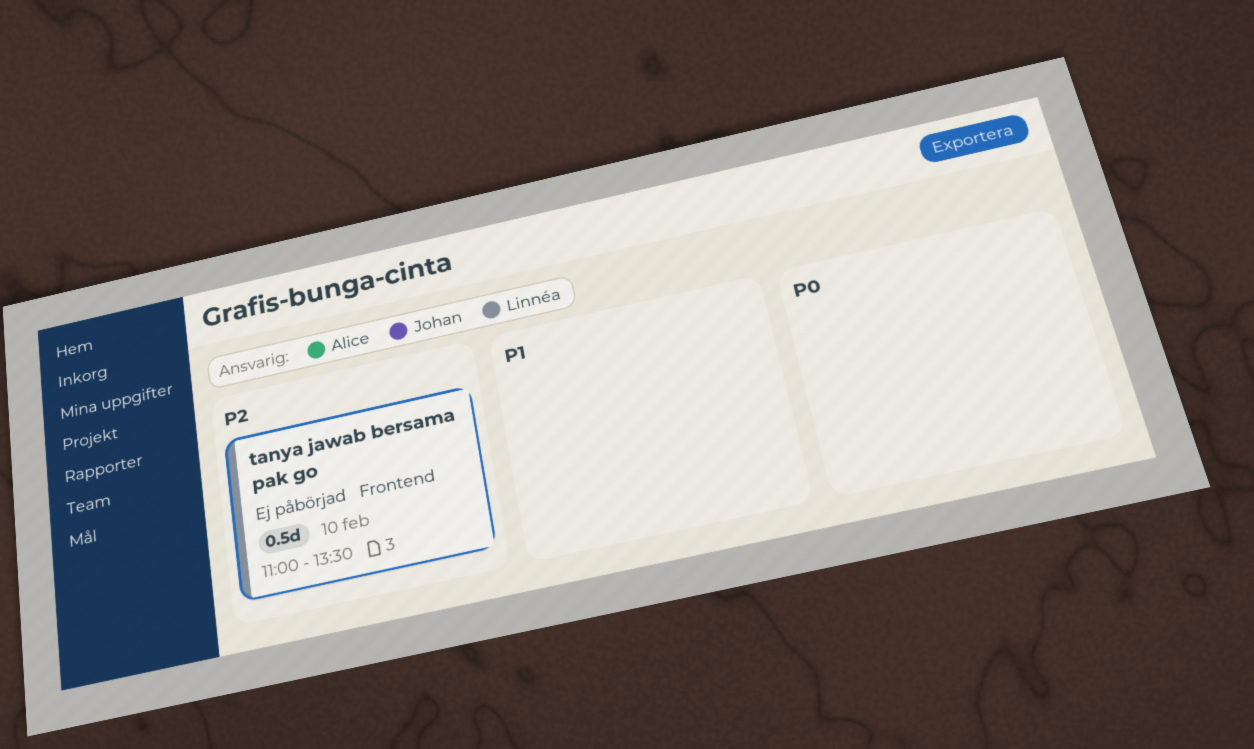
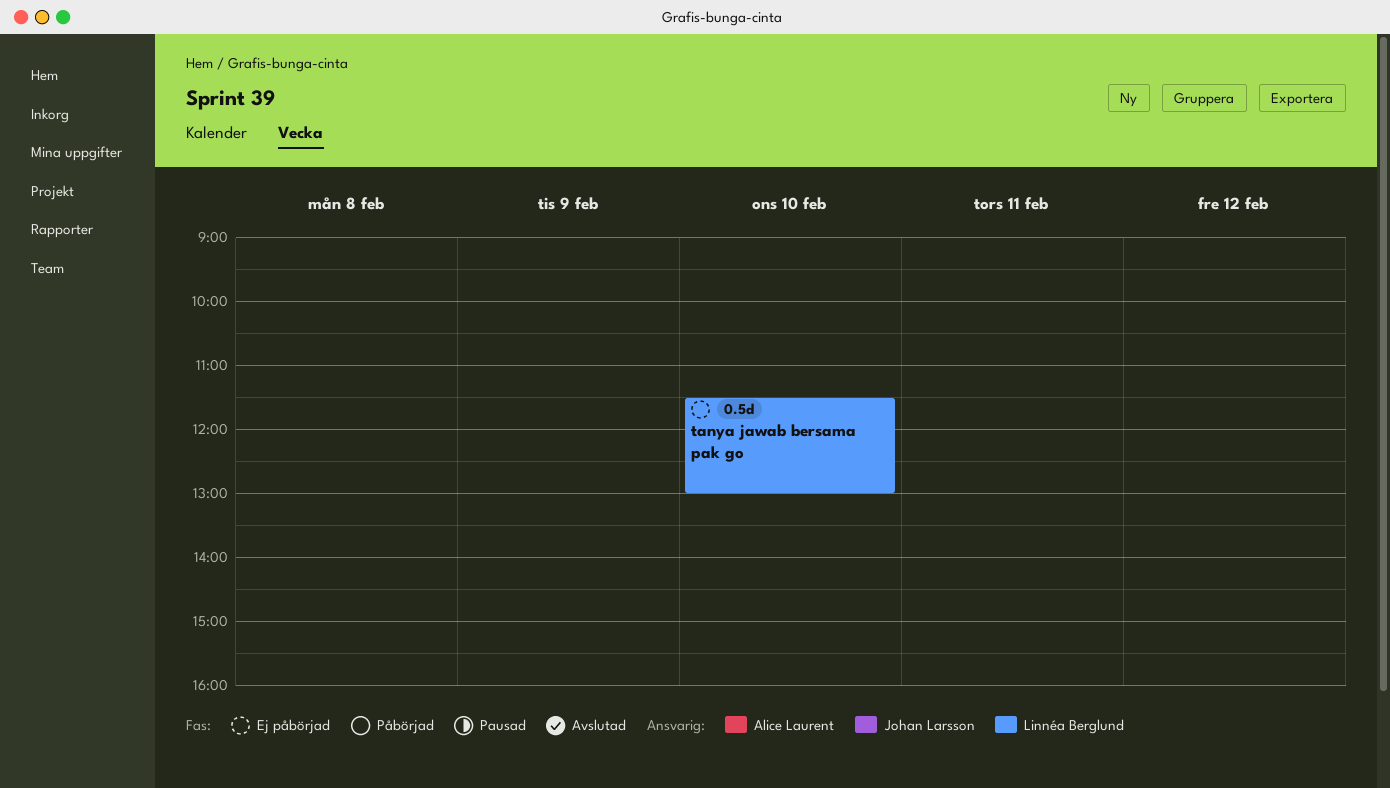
tanya jawab bersama pak go, begins: 11:00 -> 11:30
tanya jawab bersama pak go, ends: 13:30 -> 13:00

